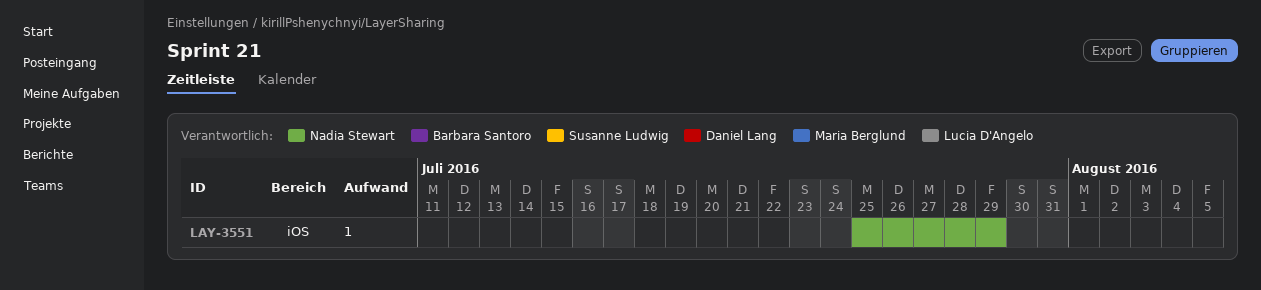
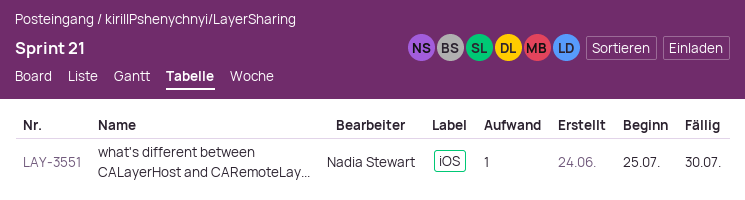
LAY-3551, due: Jul 29 -> Jul 30

